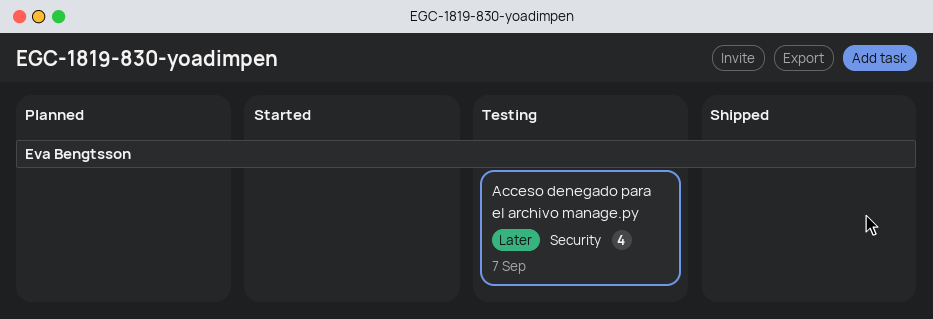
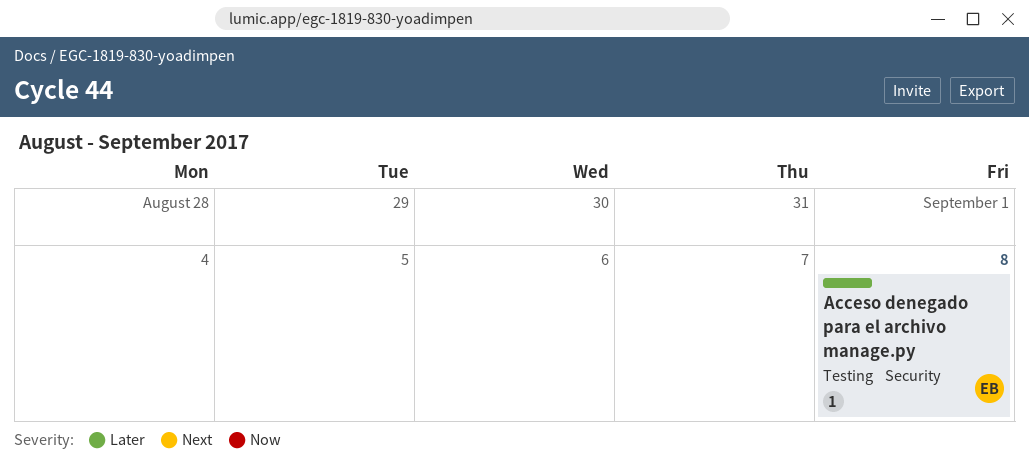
Acceso denegado para el archivo manage.py, estimate: 4 -> 1
Acceso denegado para el archivo manage.py, due: Sep 7 -> Sep 8

